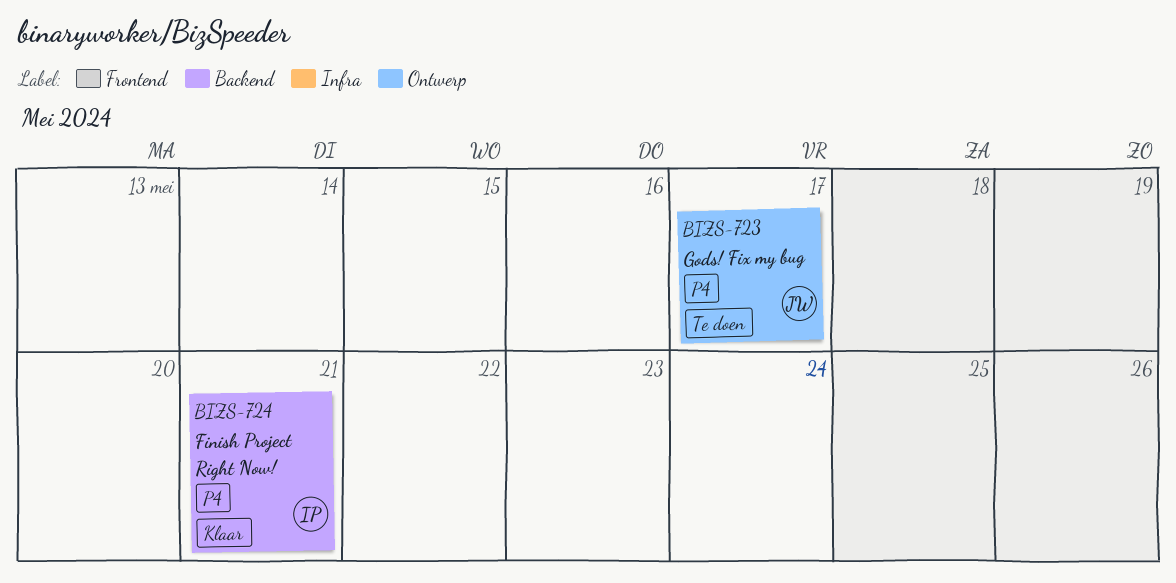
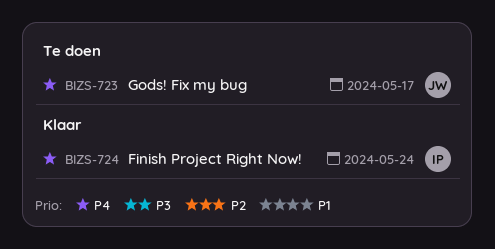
BIZS-724, due: May 21 -> May 24

